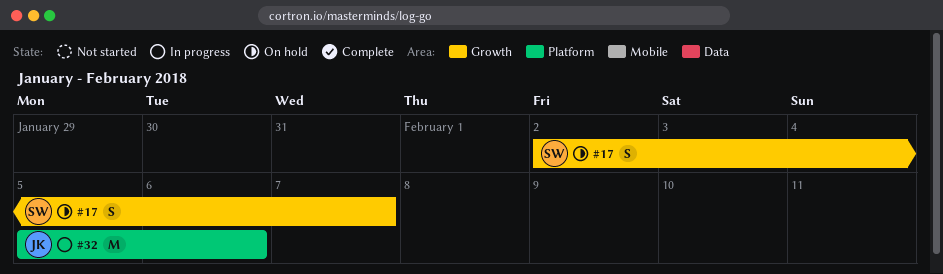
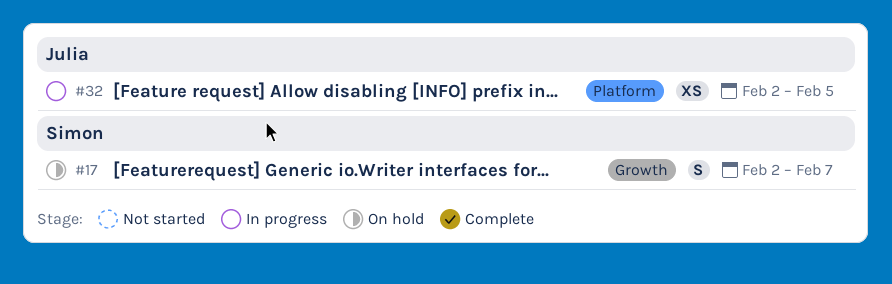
#32, estimate: M -> XS
#32, start: Feb 5 -> Feb 2
#32, due: Feb 6 -> Feb 5

